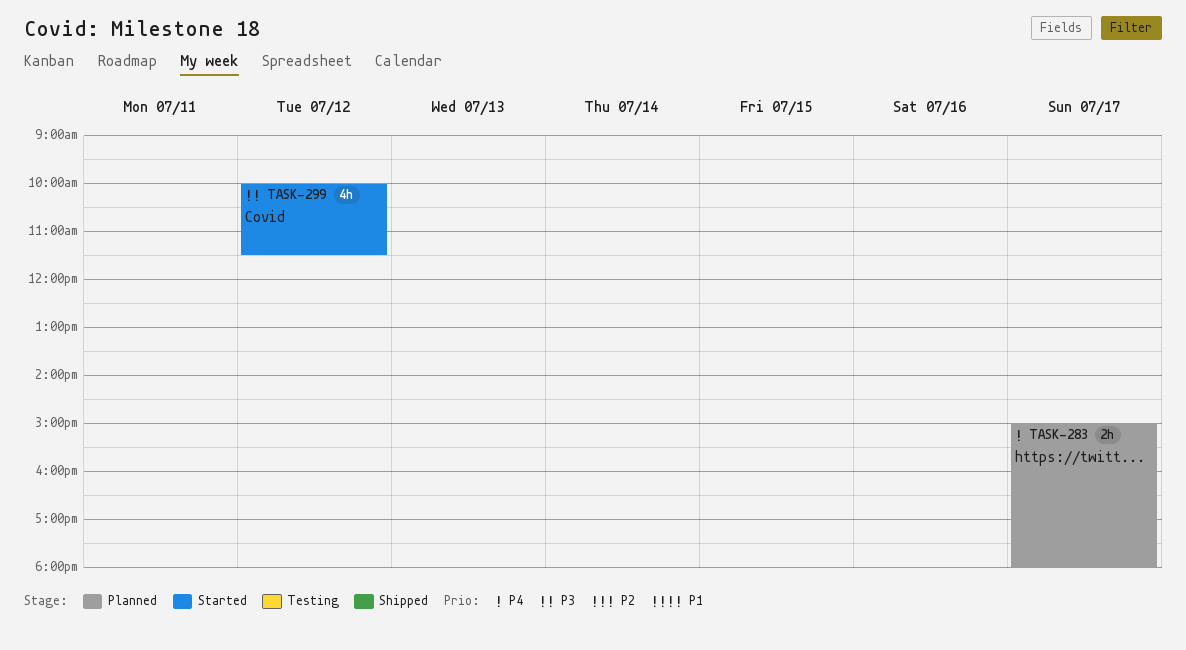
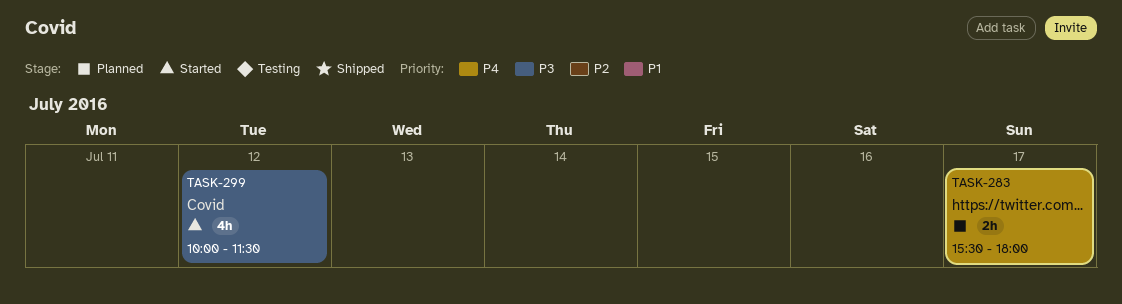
TASK-283, begins: 15:00 -> 15:30

